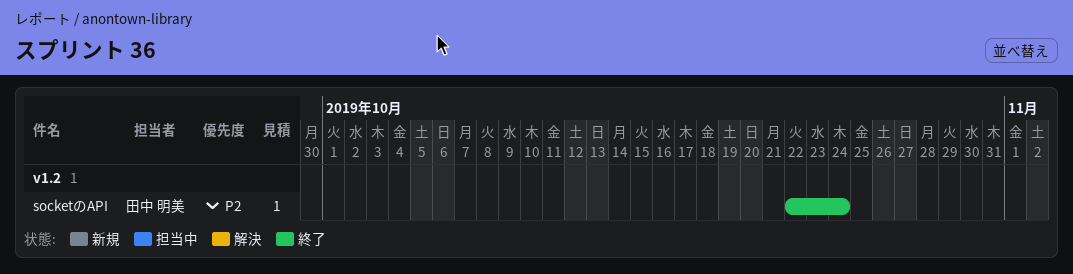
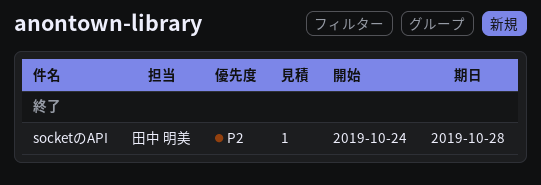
socketのAPI, start: Oct 22 -> Oct 24
socketのAPI, due: Oct 24 -> Oct 28

